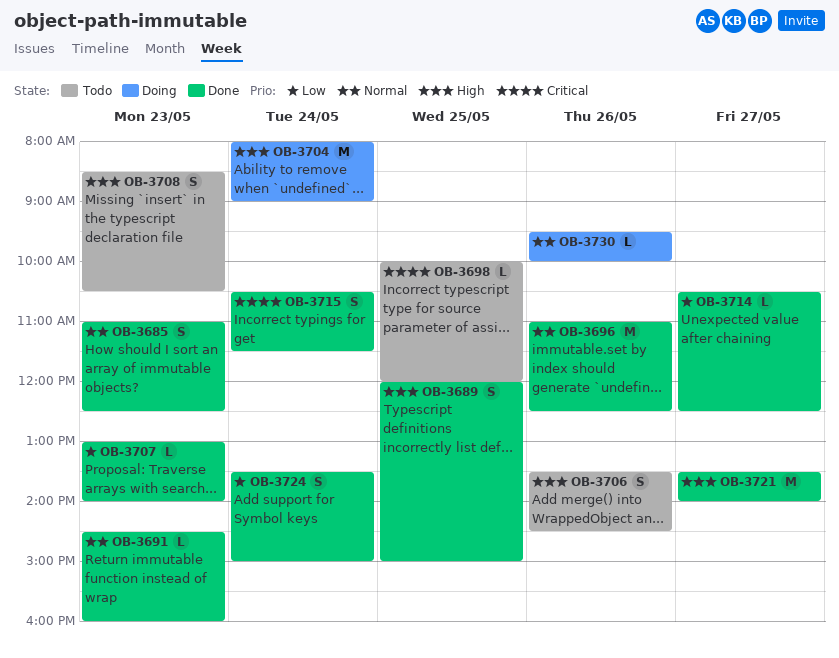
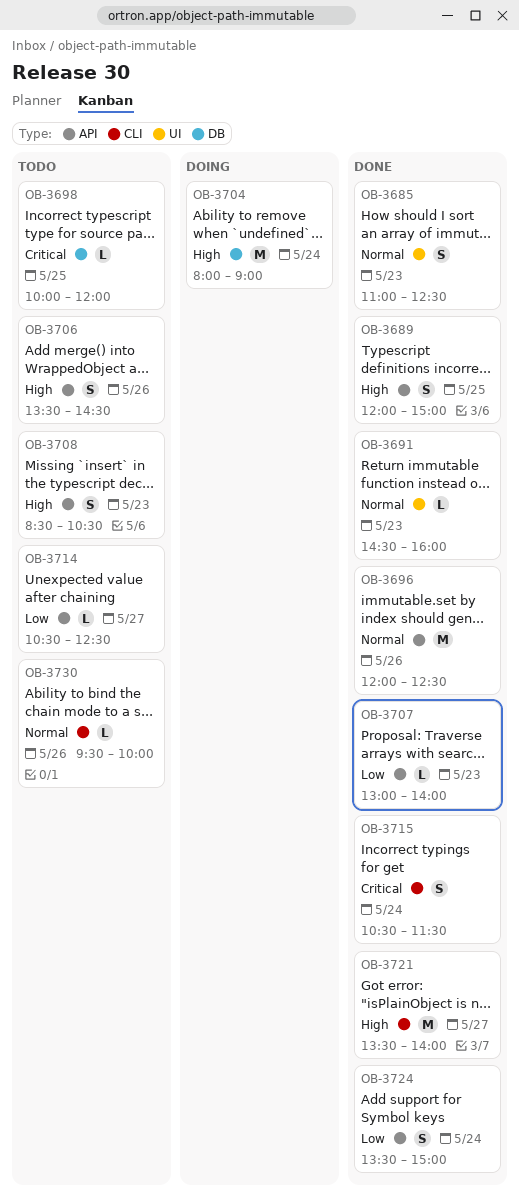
OB-3696, begins: 11:00 -> 12:00
OB-3714, status: Done -> Todo
OB-3730, status: Doing -> Todo

